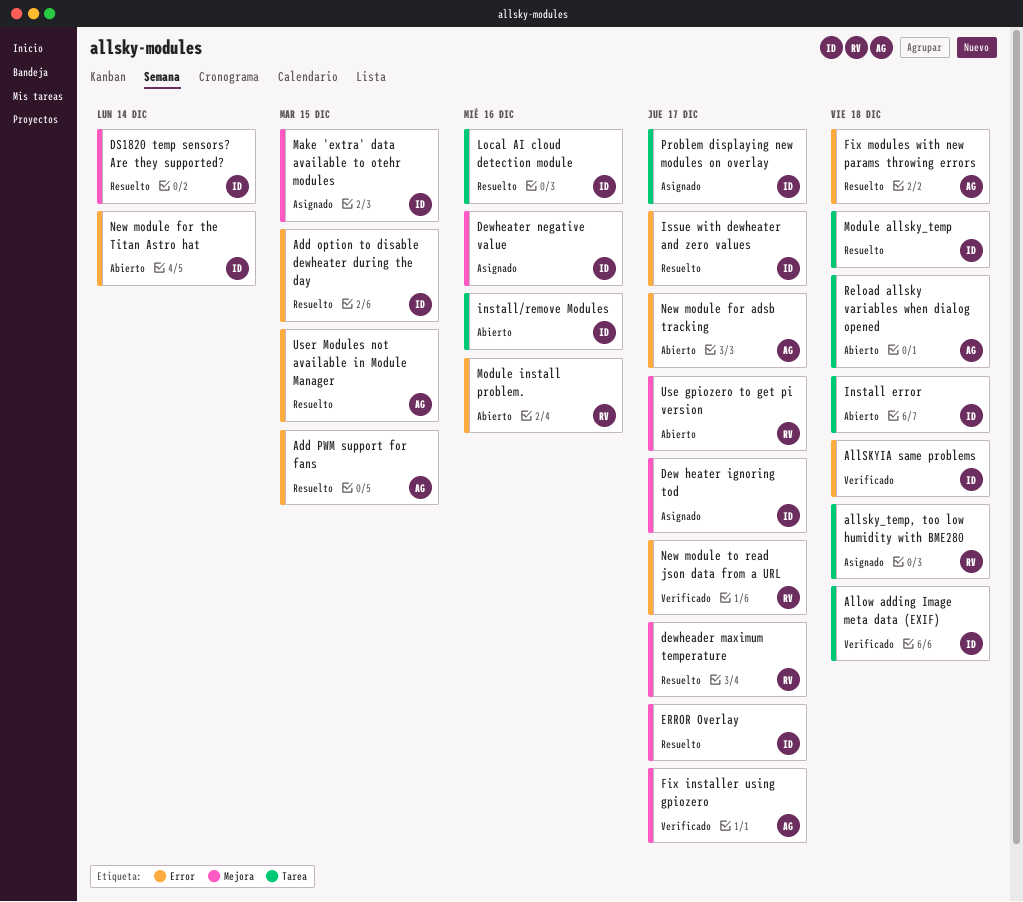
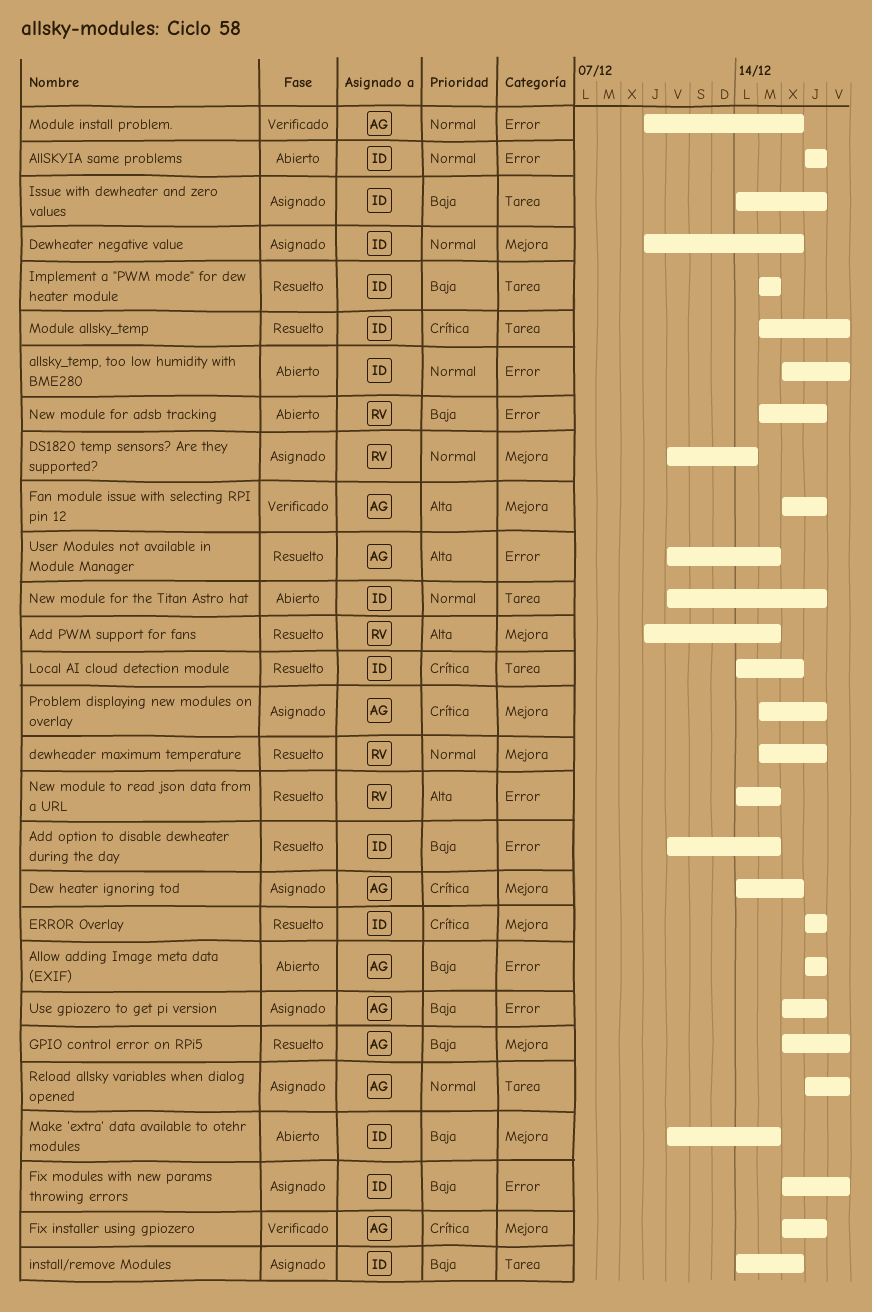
Add PWM support for fans, owner: AG -> RV
Add PWM support for fans, label: Error -> Mejora
Allow adding Image meta data (EXIF), status: Verificado -> Abierto
Allow adding Image meta data (EXIF), owner: ID -> AG
Allow adding Image meta data (EXIF), label: Tarea -> Error
Allow adding Image meta data (EXIF), due: Dec 18 -> Dec 17
allsky_temp, too low humidity with BME280, status: Asignado -> Abierto
allsky_temp, too low humidity with BME280, owner: RV -> ID
allsky_temp, too low humidity with BME280, label: Tarea -> Error
AllSKYIA same problems, status: Verificado -> Abierto
AllSKYIA same problems, due: Dec 18 -> Dec 17
Dew heater ignoring tod, owner: ID -> AG
Dew heater ignoring tod, due: Dec 17 -> Dec 16
DS1820 temp sensors? Are they supported?, status: Resuelto -> Asignado
DS1820 temp sensors? Are they supported?, owner: ID -> RV
Fan module issue with selecting RPI pin 12: none -> present
Fix modules with new params throwing errors, status: Resuelto -> Asignado
Fix modules with new params throwing errors, owner: AG -> ID
GPIO control error on RPi5: none -> present
Implement a "PWM mode" for dew heater module: none -> present
Install error: present -> none
install/remove Modules, status: Abierto -> Asignado
Issue with dewheater and zero values, status: Resuelto -> Asignado
Issue with dewheater and zero values, label: Error -> Tarea
Make 'extra' data available to otehr modules, status: Asignado -> Abierto
Module install problem., status: Abierto -> Verificado
Module install problem., owner: RV -> AG
New module for adsb tracking, owner: AG -> RV
New module for the Titan Astro hat, label: Error -> Tarea
New module for the Titan Astro hat, due: Dec 14 -> Dec 17
New module to read json data from a URL, status: Verificado -> Resuelto
New module to read json data from a URL, due: Dec 17 -> Dec 15
Problem displaying new modules on overlay, owner: ID -> AG
Problem displaying new modules on overlay, label: Tarea -> Mejora
Reload allsky variables when dialog opened, status: Abierto -> Asignado
Use gpiozero to get pi version, status: Abierto -> Asignado
Use gpiozero to get pi version, owner: RV -> AG
Use gpiozero to get pi version, label: Mejora -> Error

